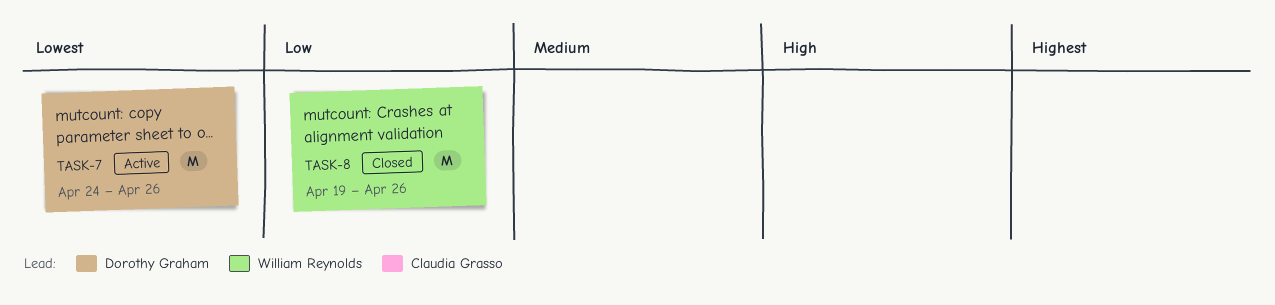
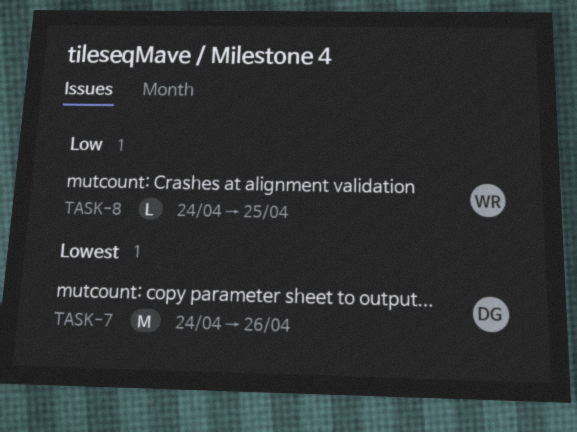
TASK-8, estimate: M -> L
TASK-8, start: Apr 19 -> Apr 24
TASK-8, due: Apr 26 -> Apr 25

